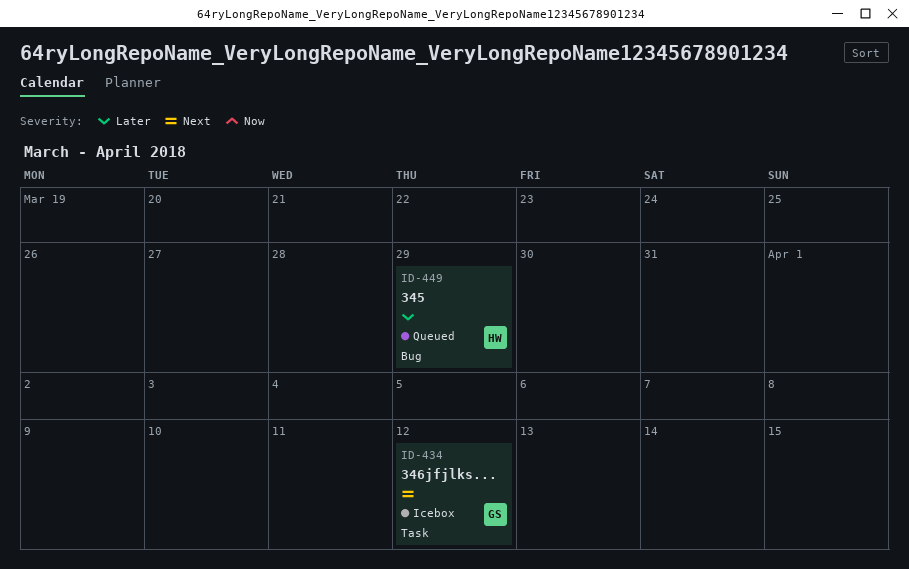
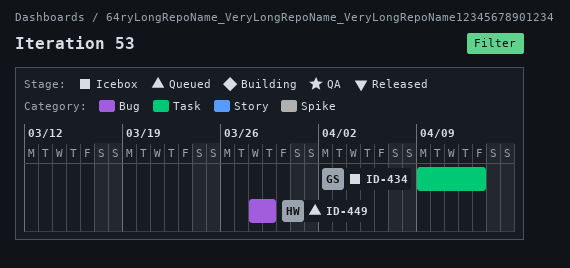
ID-434, due: Apr 12 -> Apr 13

